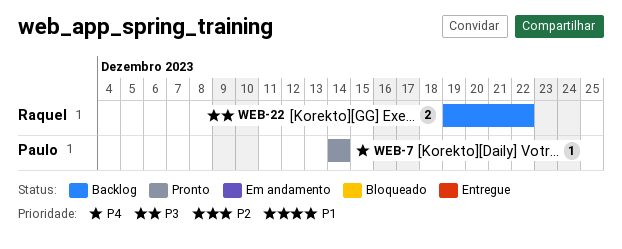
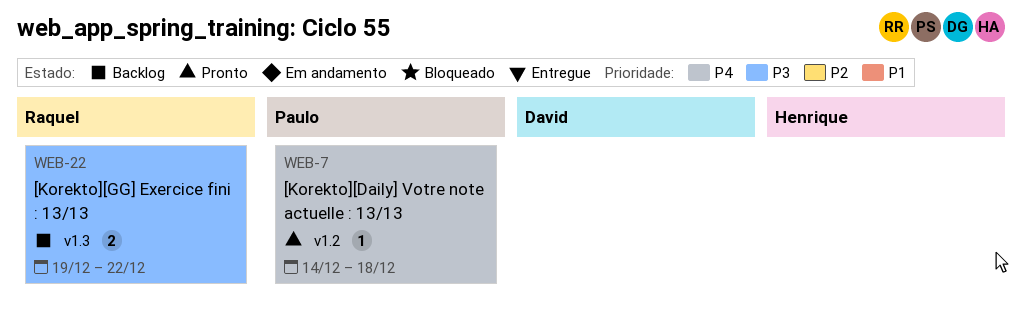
WEB-7, due: Dec 14 -> Dec 18

